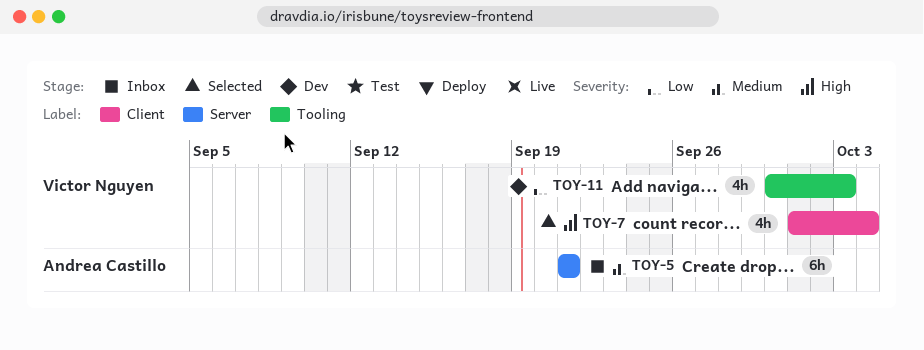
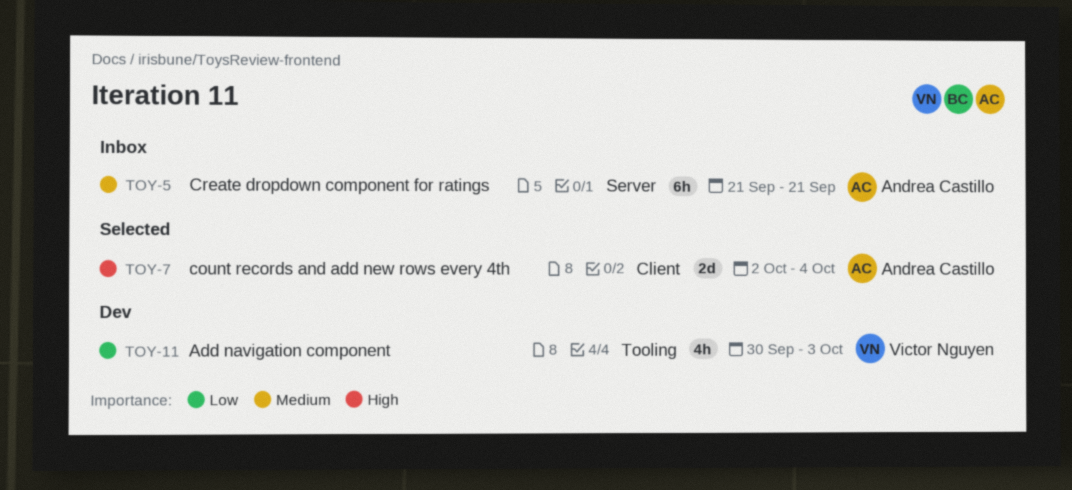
TOY-7, owner: Victor Nguyen -> Andrea Castillo
TOY-7, estimate: 4h -> 2d
TOY-7, start: Oct 1 -> Oct 2

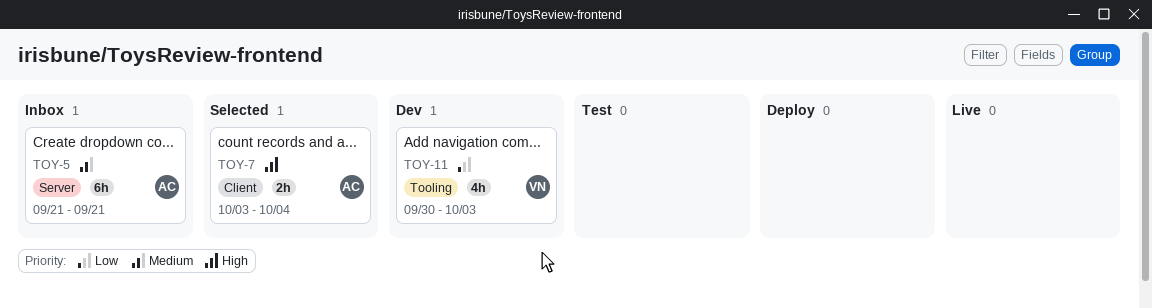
TOY-7, estimate: 2d -> 2h
TOY-7, start: Oct 2 -> Oct 3

